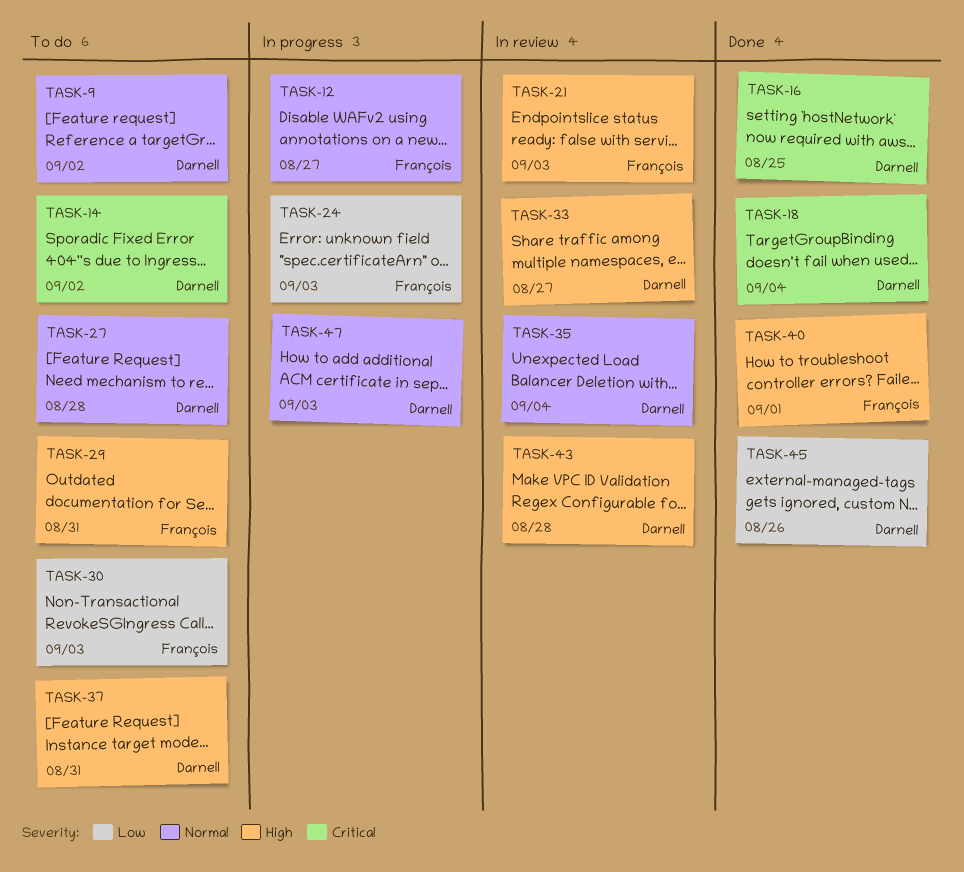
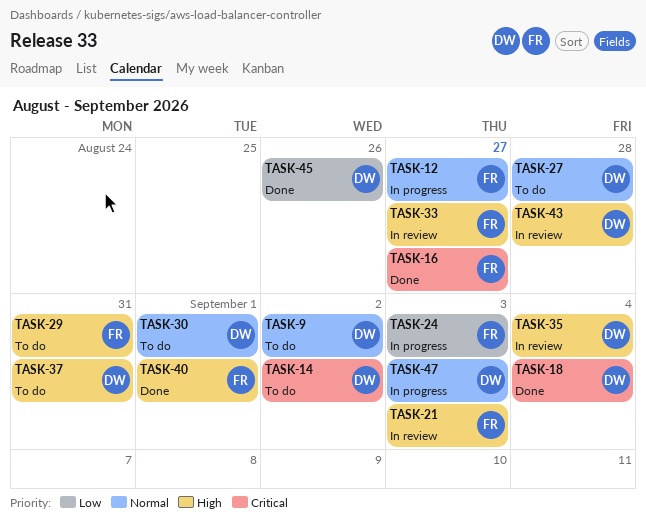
TASK-16, owner: Darnell -> François
TASK-16, due: Aug 25 -> Aug 27
TASK-30, owner: François -> Darnell
TASK-30, priority: Low -> Normal
TASK-30, due: Sep 3 -> Sep 1
TASK-33, owner: Darnell -> François
TASK-35, priority: Normal -> High

